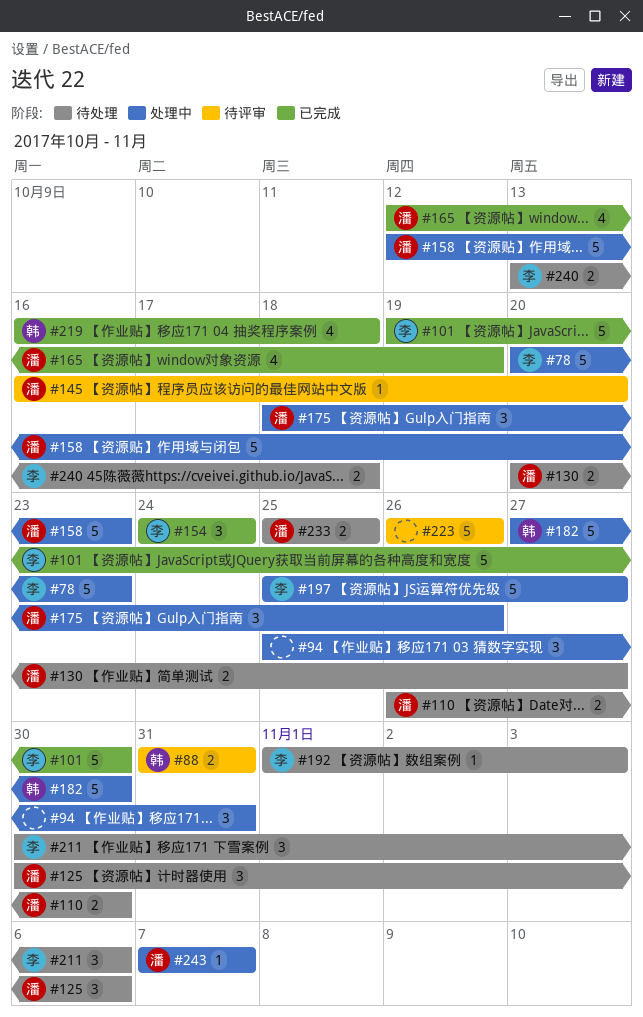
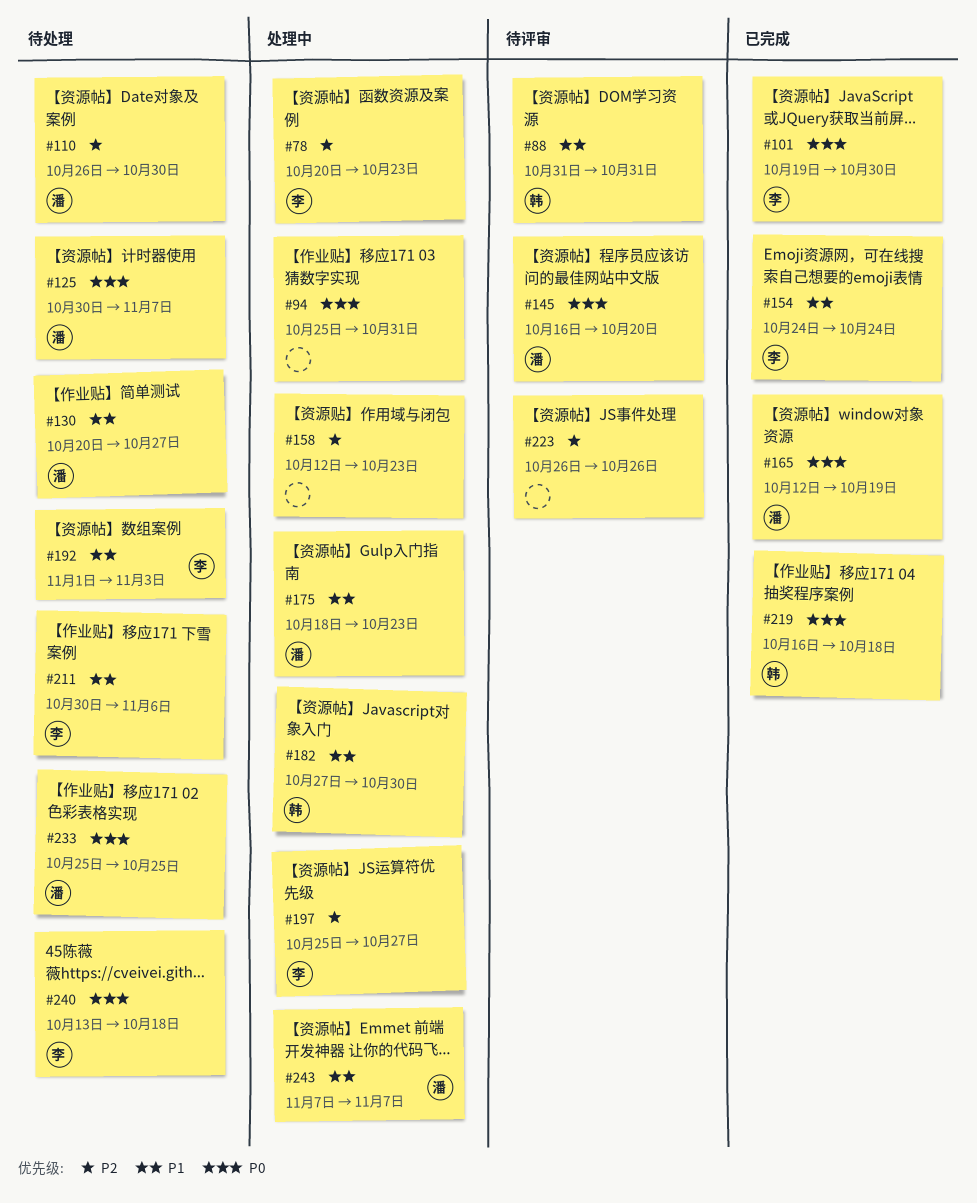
#125, due: Nov 6 -> Nov 7
#158, owner: 潘 -> none
#175, due: Oct 26 -> Oct 23

